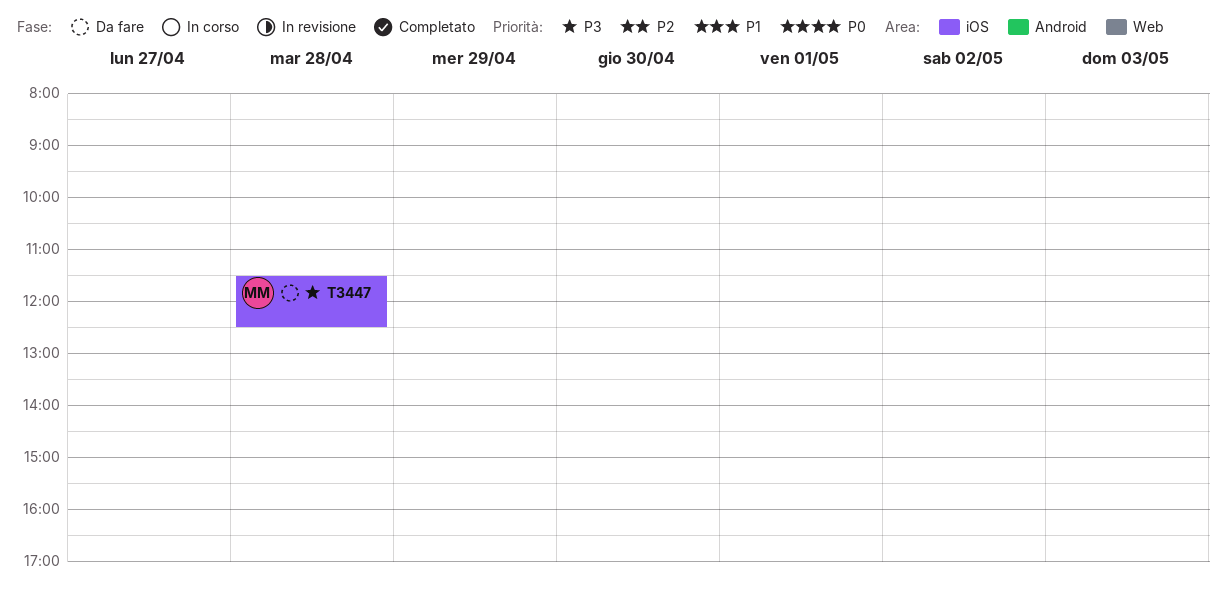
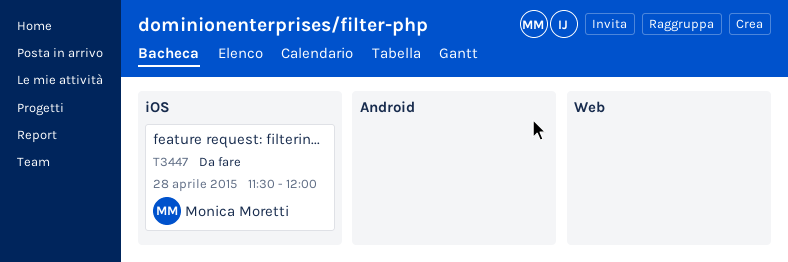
T3447, ends: 12:30 -> 12:00

